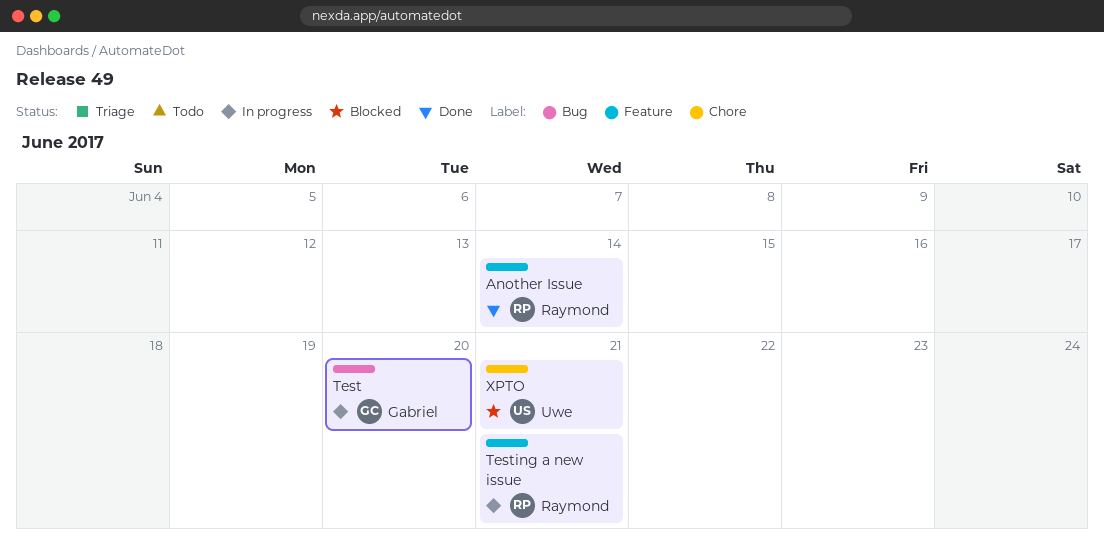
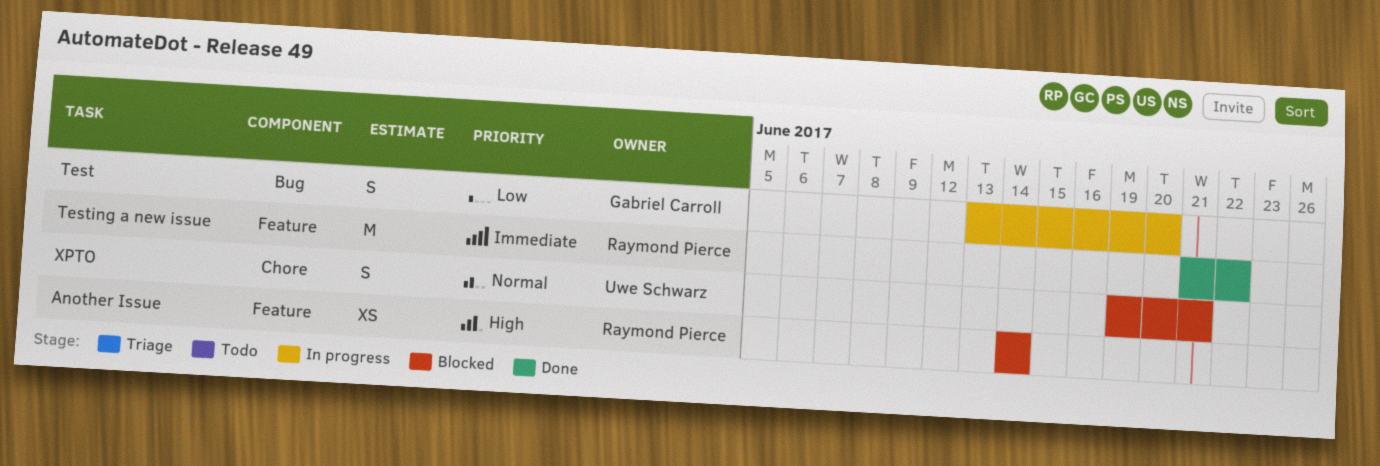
Another Issue, status: Done -> Blocked
Testing a new issue, status: In progress -> Done
Testing a new issue, due: Jun 21 -> Jun 22

